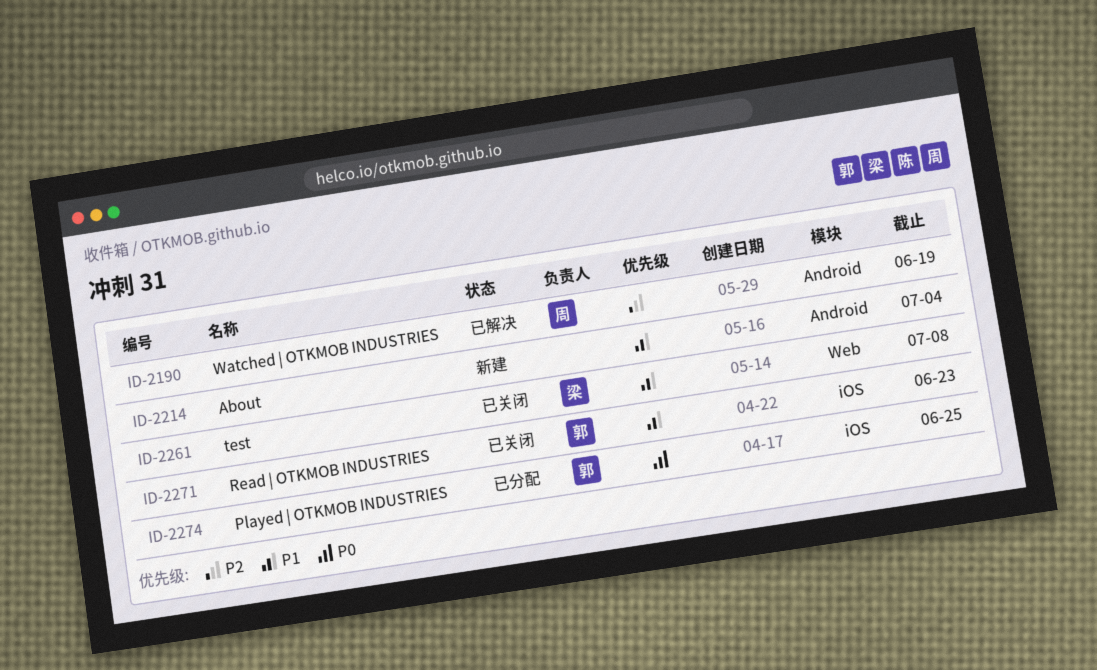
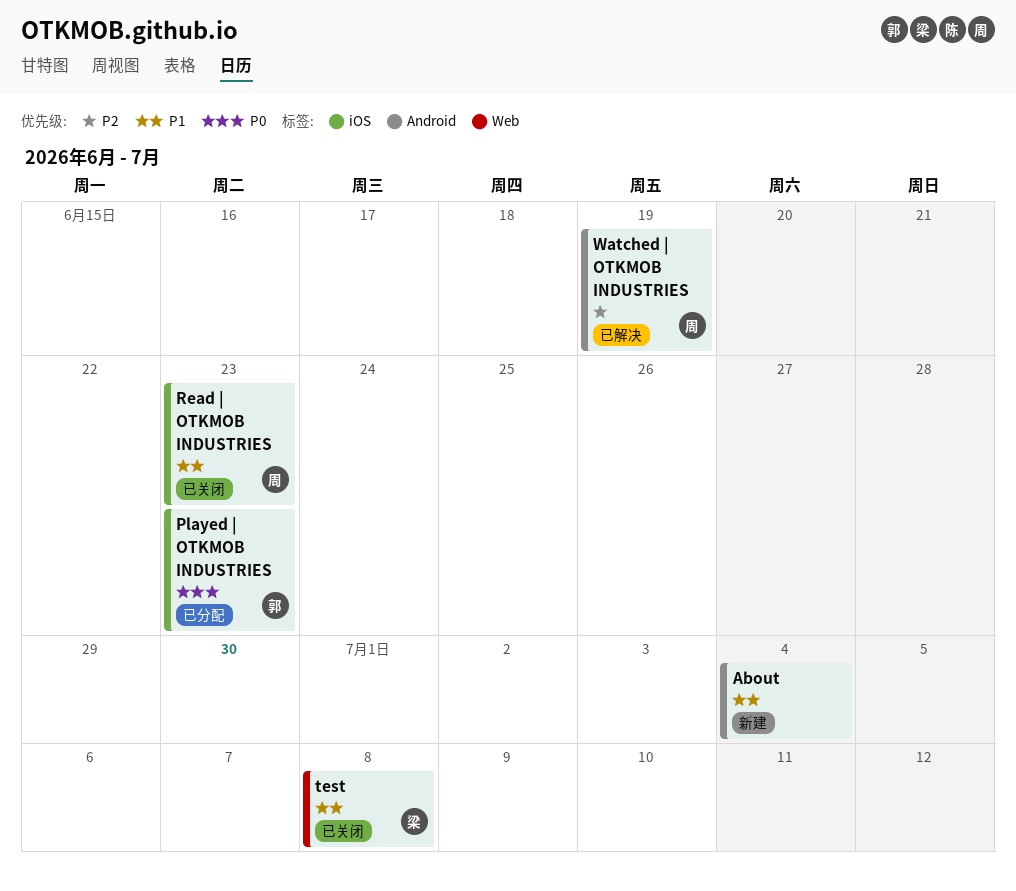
Played | OTKMOB INDUSTRIES, due: Jun 25 -> Jun 23
Read | OTKMOB INDUSTRIES, owner: 郭 -> 周

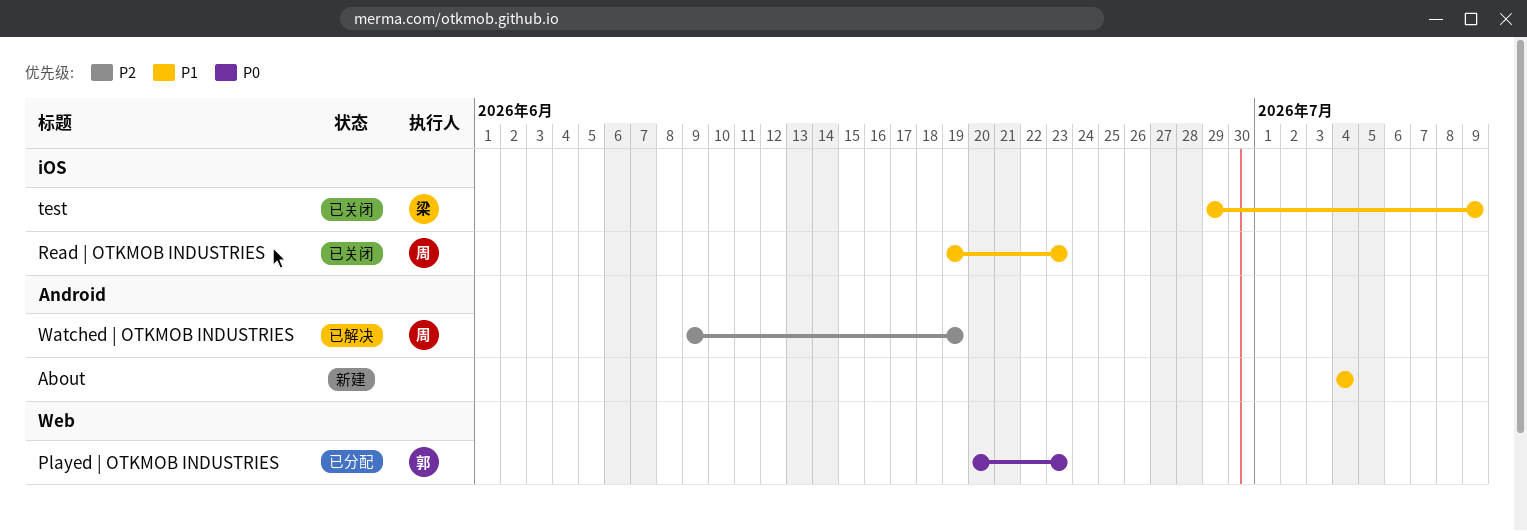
Played | OTKMOB INDUSTRIES, label: iOS -> Web
test, label: Web -> iOS
test, due: Jul 8 -> Jul 9

